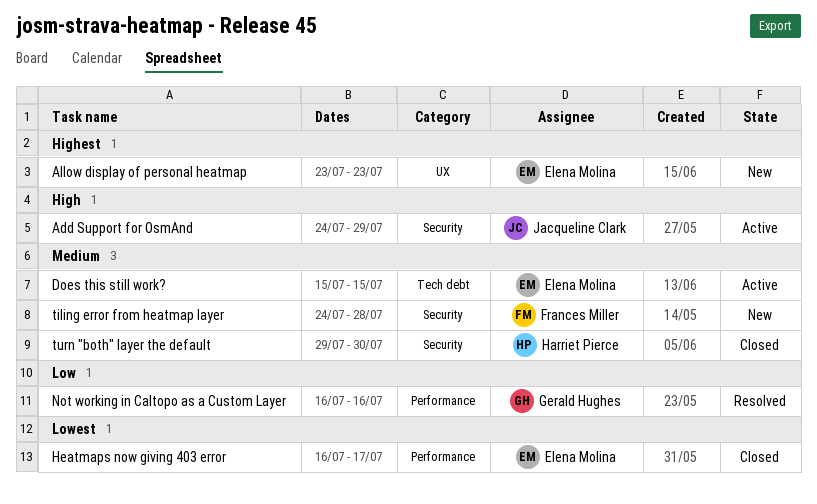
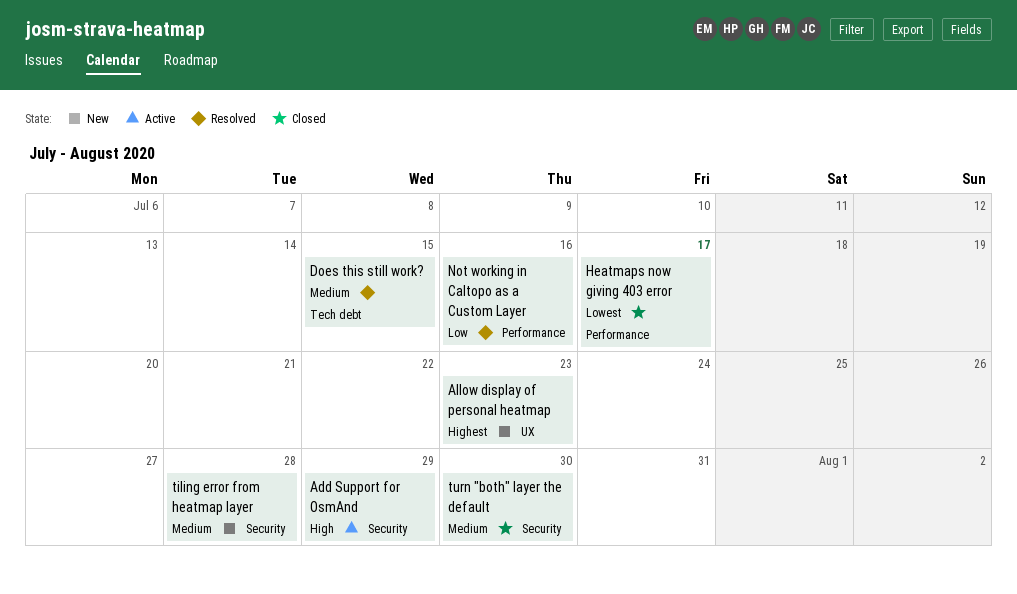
Does this still work?, status: Active -> Resolved

